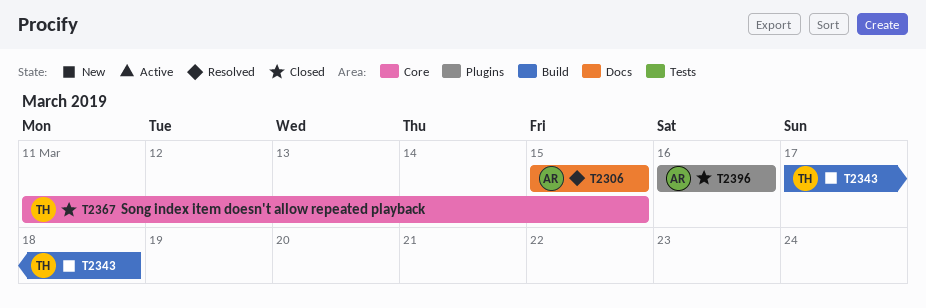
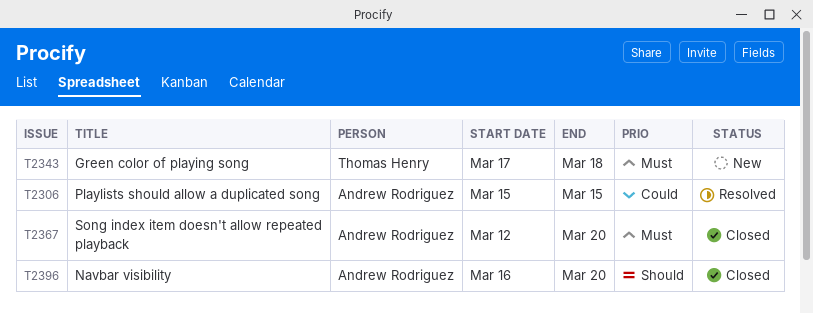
T2367, owner: Thomas Henry -> Andrew Rodriguez
T2367, start: Mar 11 -> Mar 12
T2367, due: Mar 15 -> Mar 20
T2396, due: Mar 16 -> Mar 20

